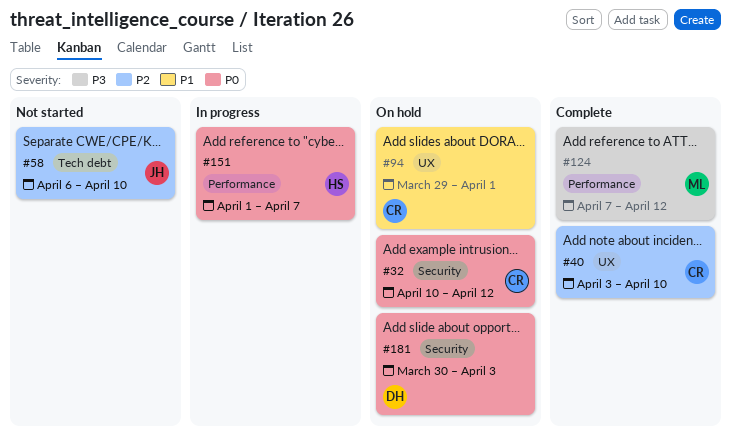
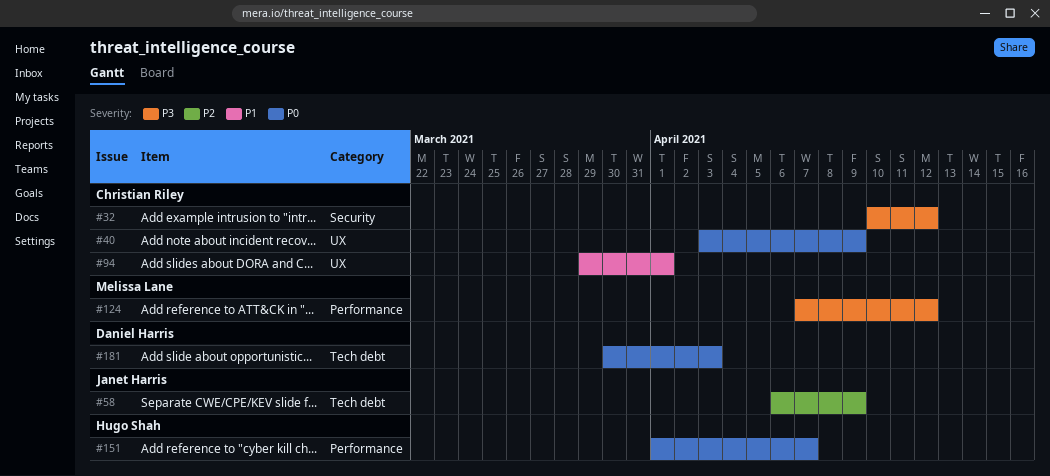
#32, priority: P0 -> P3
#40, priority: P2 -> P0
#40, due: Apr 10 -> Apr 9
#58, due: Apr 10 -> Apr 9
#181, label: Security -> Tech debt

